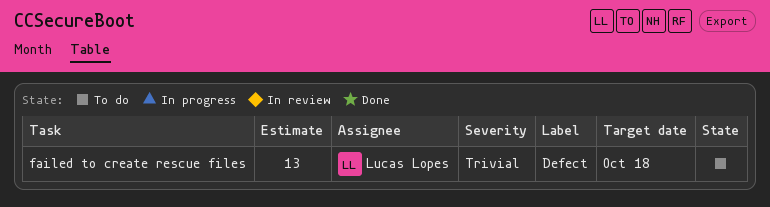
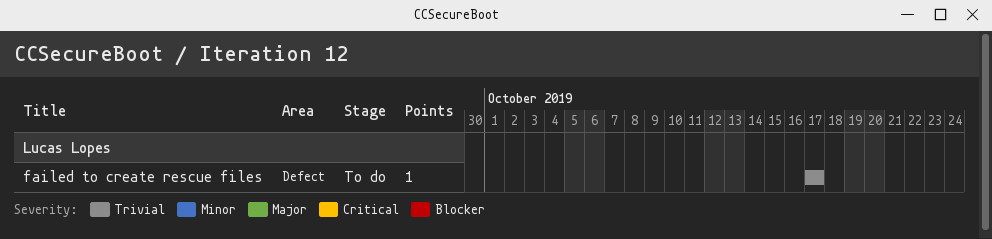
failed to create rescue files, estimate: 13 -> 1
failed to create rescue files, due: Oct 18 -> Oct 17

